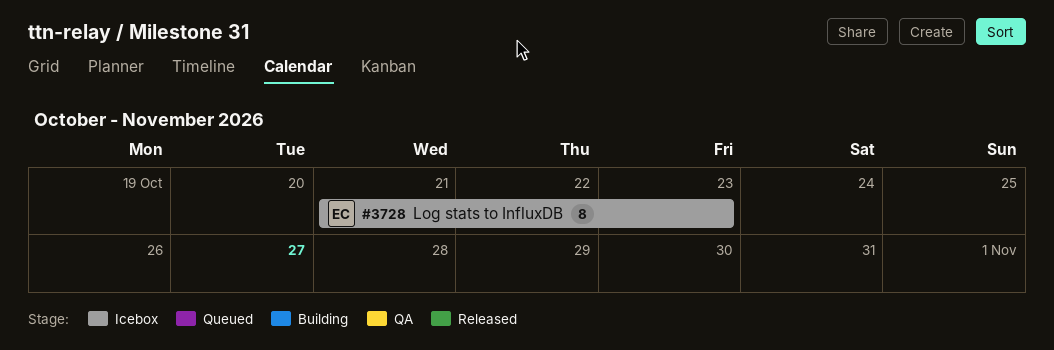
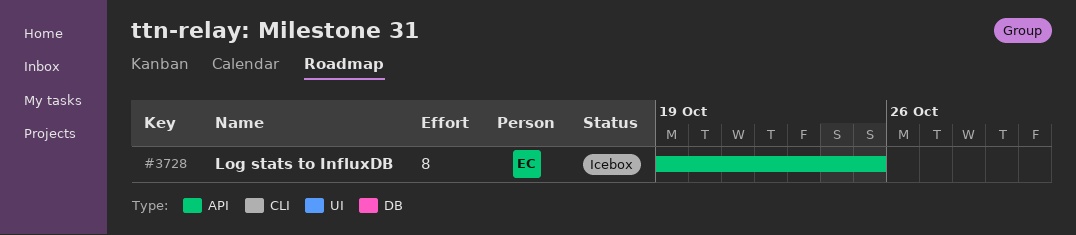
#3728, start: Oct 21 -> Oct 19
#3728, due: Oct 23 -> Oct 25

